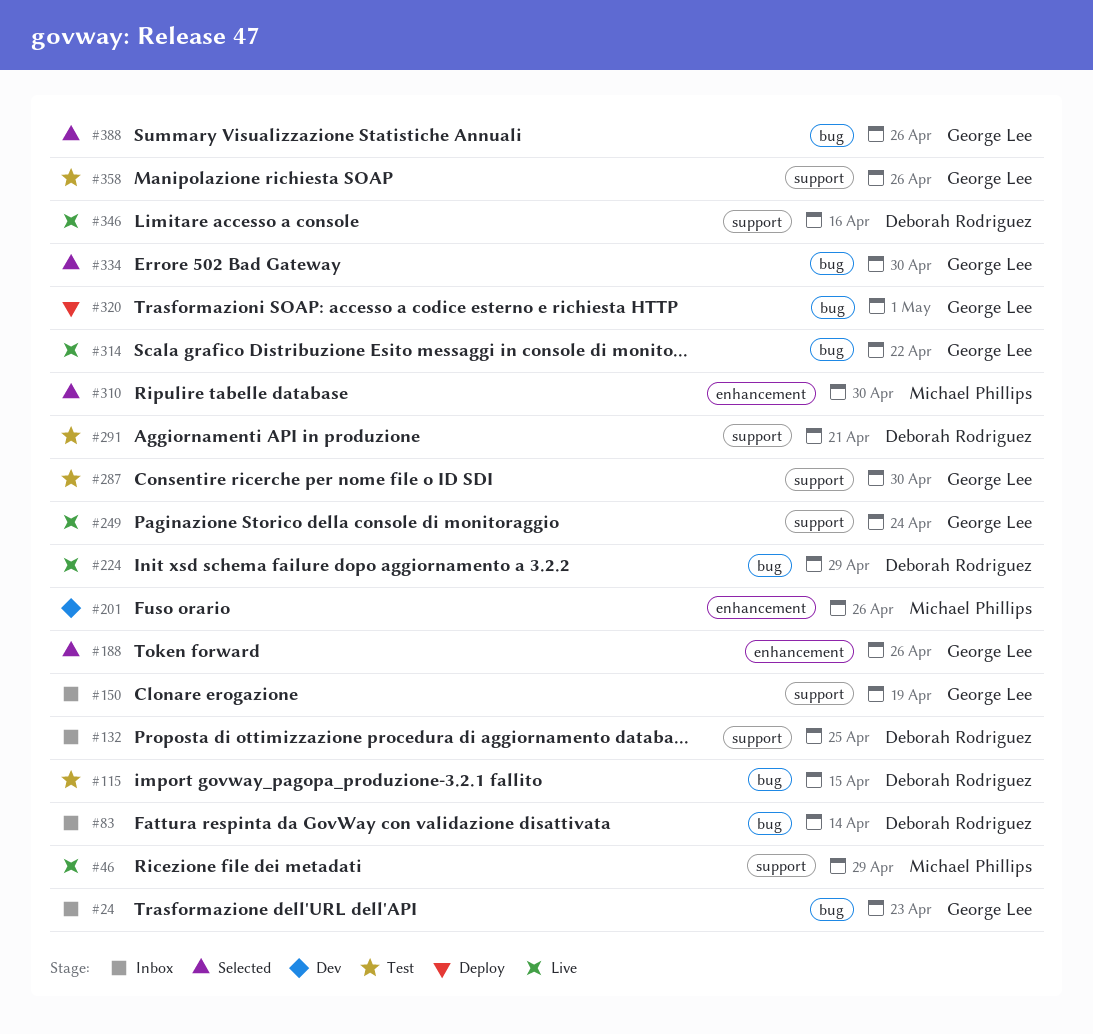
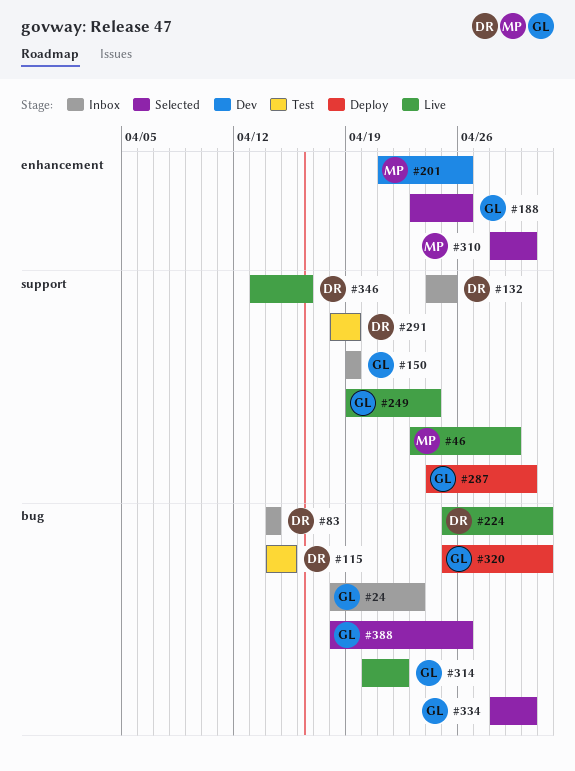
#224, due: Apr 29 -> May 1
#287, status: Test -> Deploy
#291, due: Apr 21 -> Apr 19
#358: present -> none

